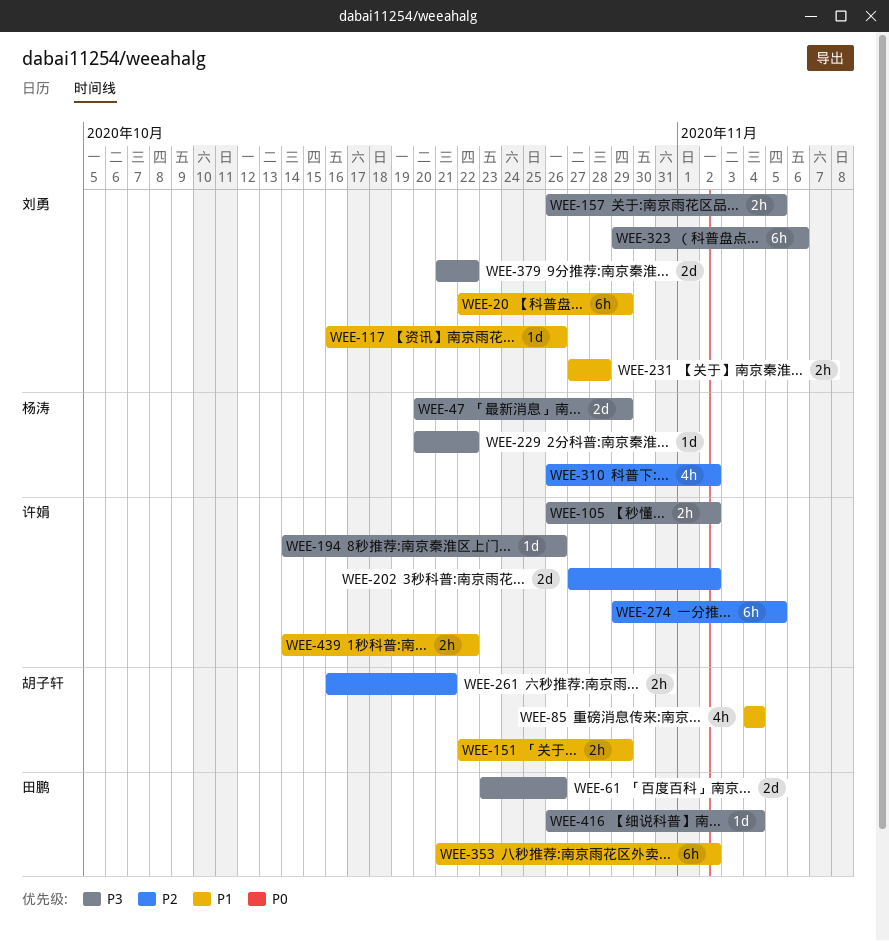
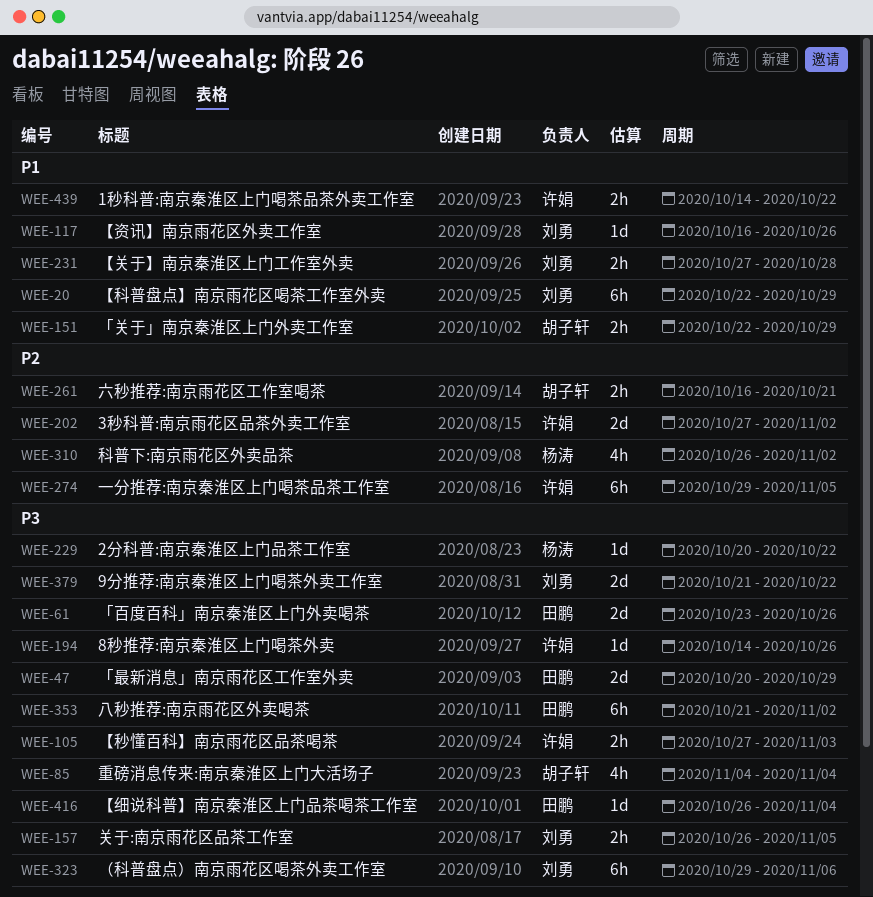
WEE-47, owner: 杨涛 -> 田鹏
WEE-85, priority: P1 -> P3
WEE-105, start: Oct 26 -> Oct 27
WEE-105, due: Nov 2 -> Nov 3
WEE-353, priority: P1 -> P3

